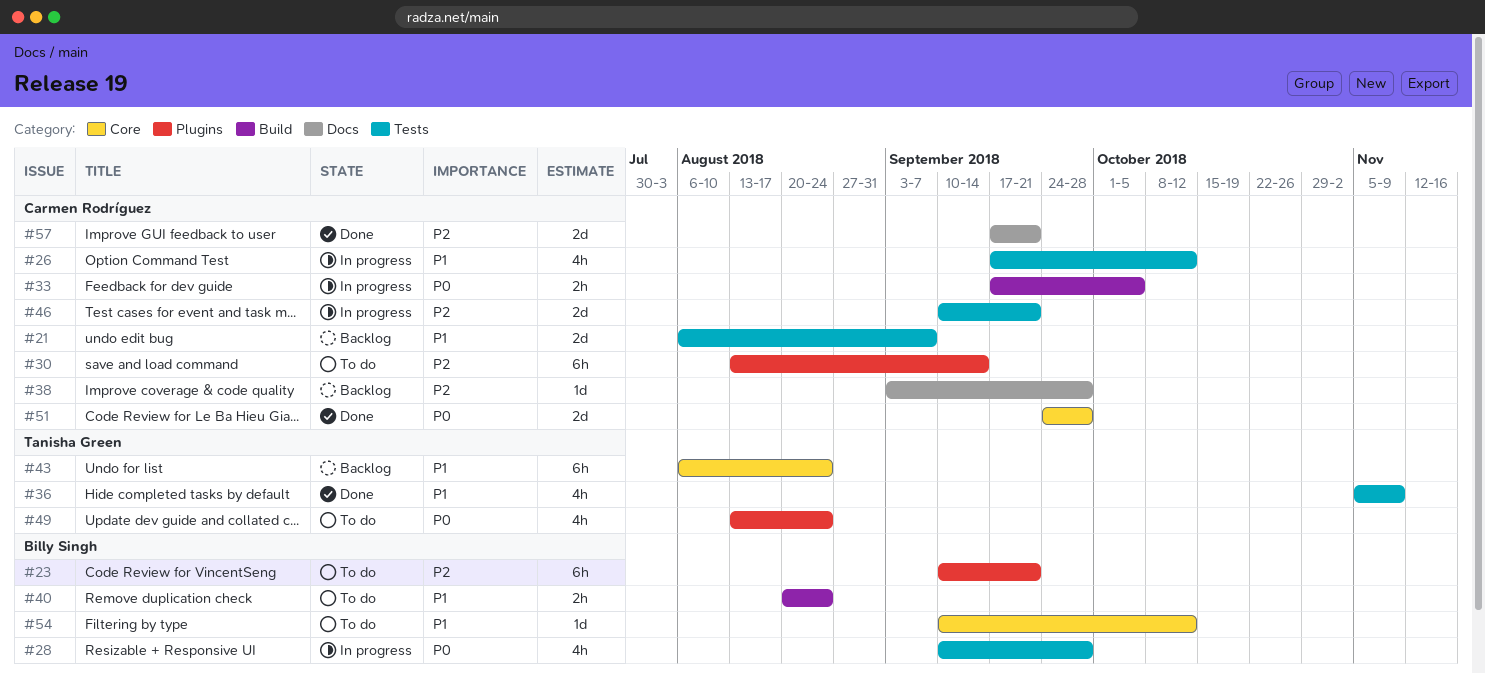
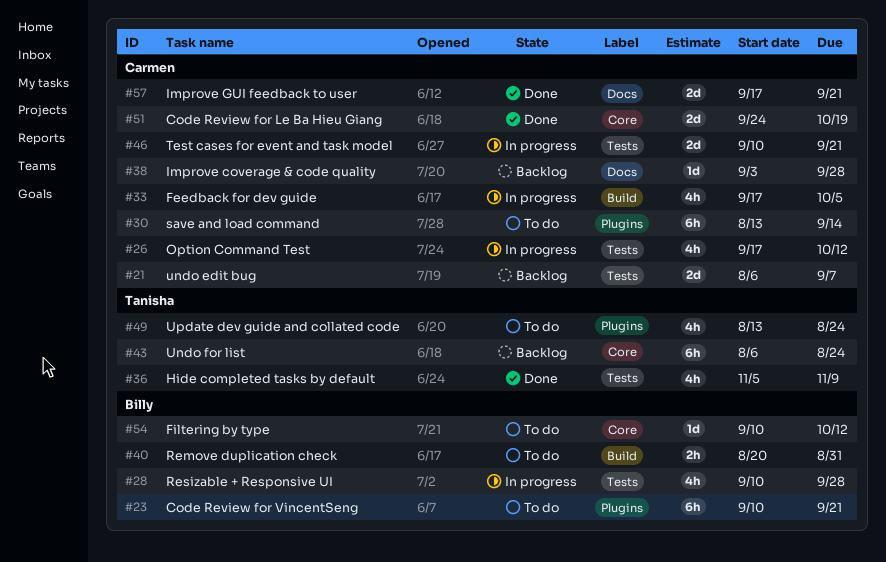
#33, estimate: 2h -> 4h
#40, due: Aug 24 -> Aug 31
#51, due: Sep 28 -> Oct 19

